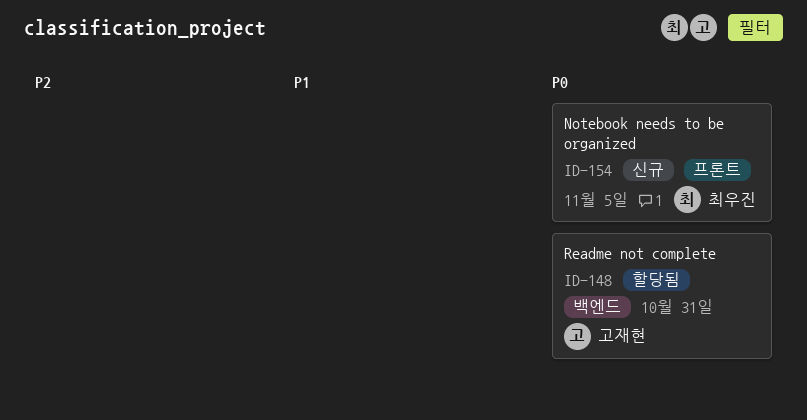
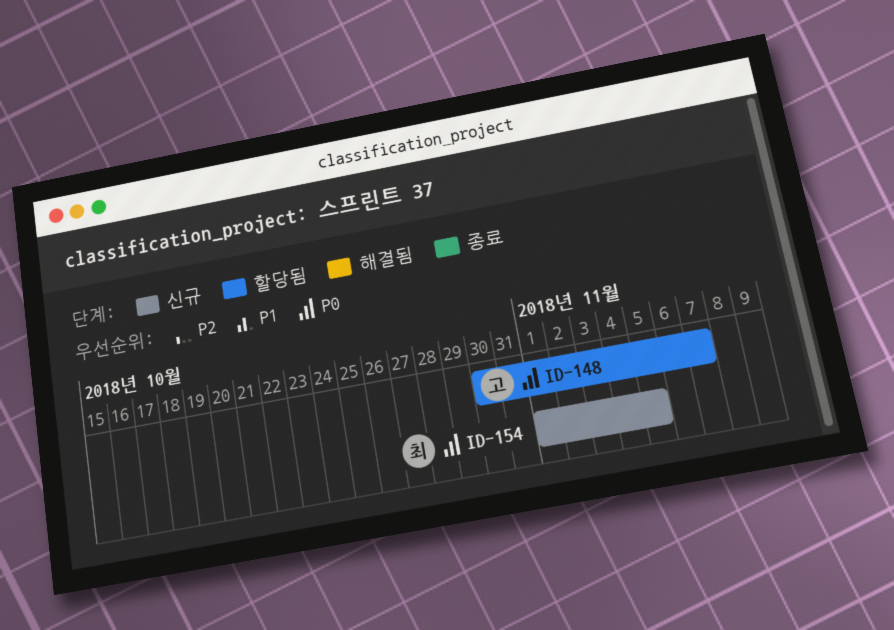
ID-148, due: Oct 31 -> Nov 7

